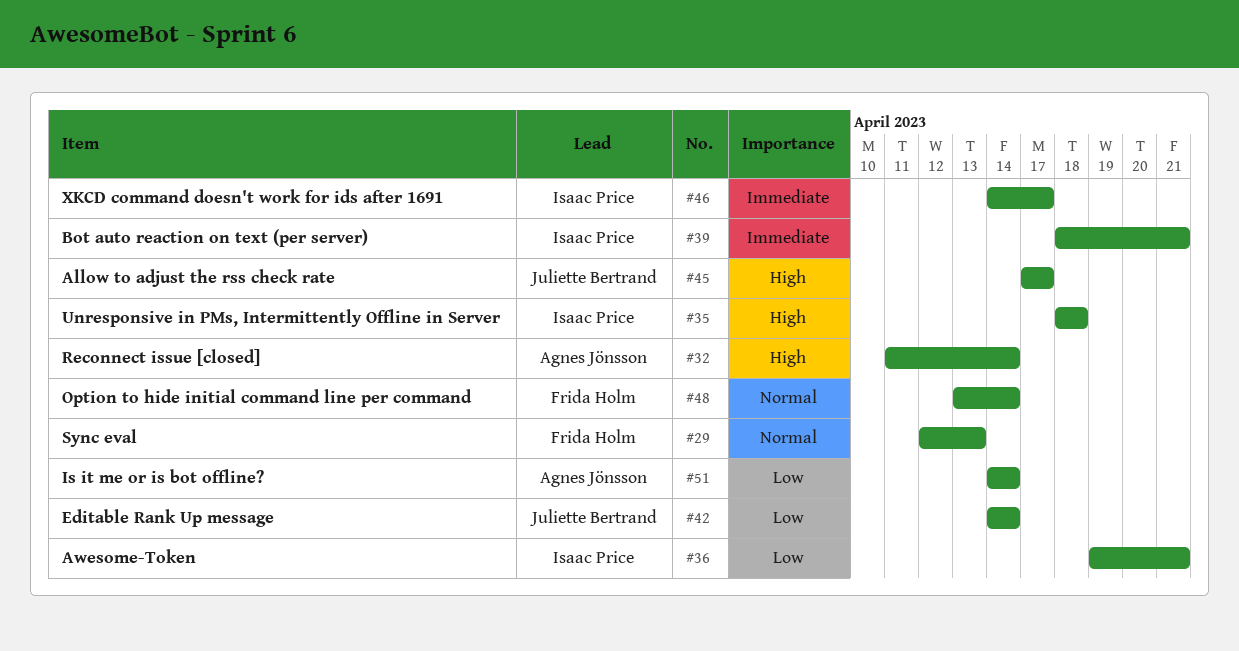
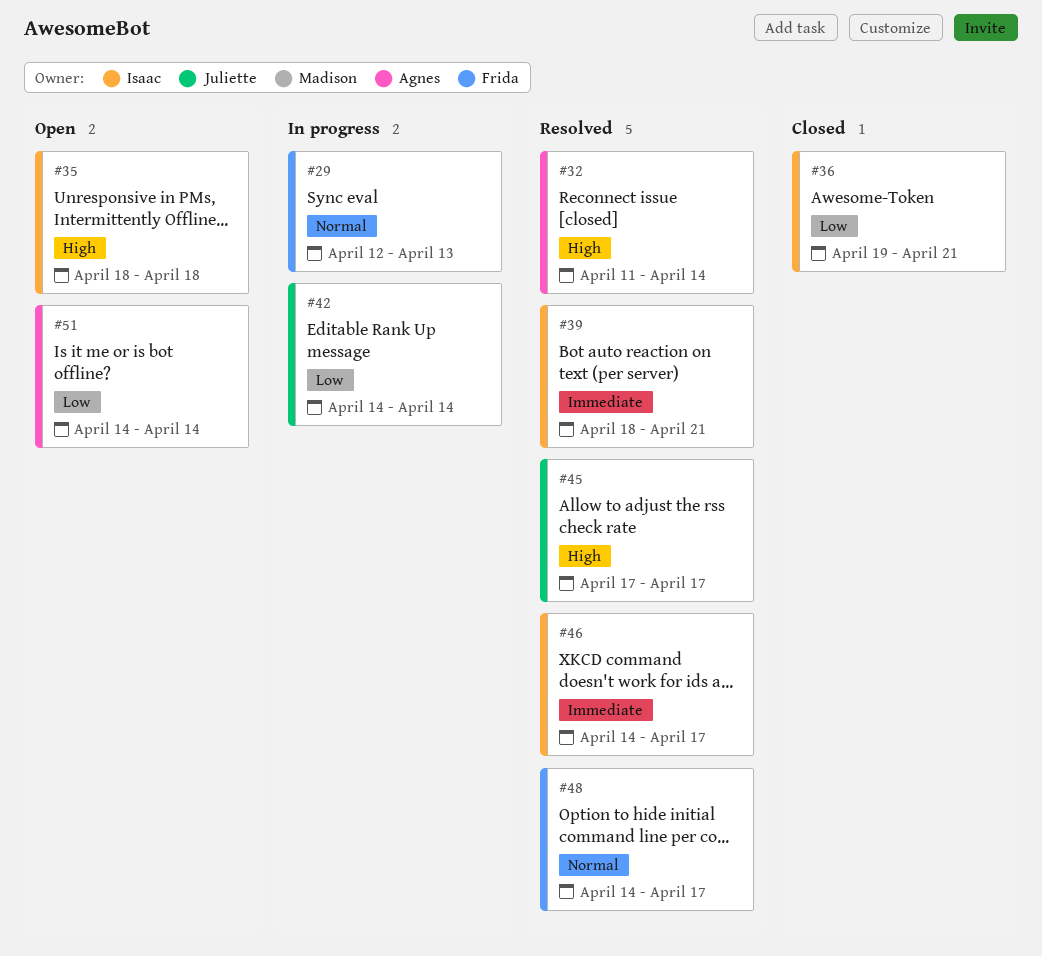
#48, start: Apr 13 -> Apr 14
#48, due: Apr 14 -> Apr 17

